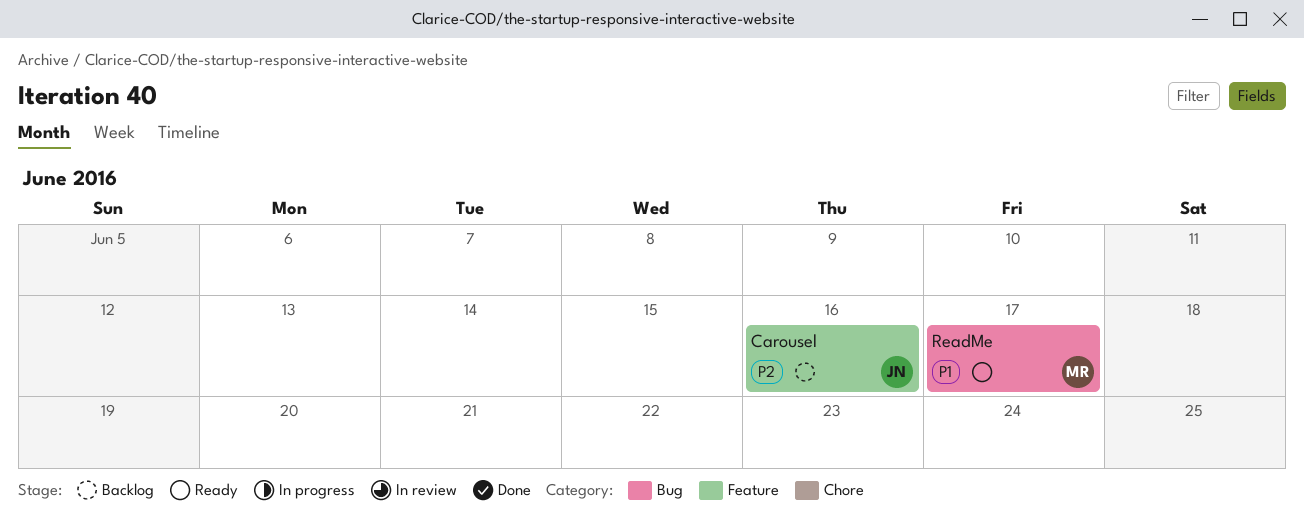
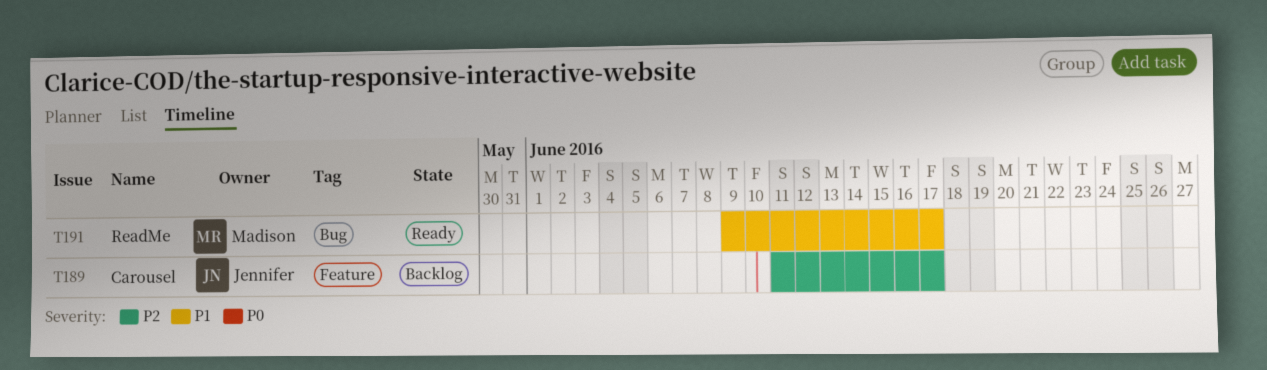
Carousel, due: Jun 16 -> Jun 17

